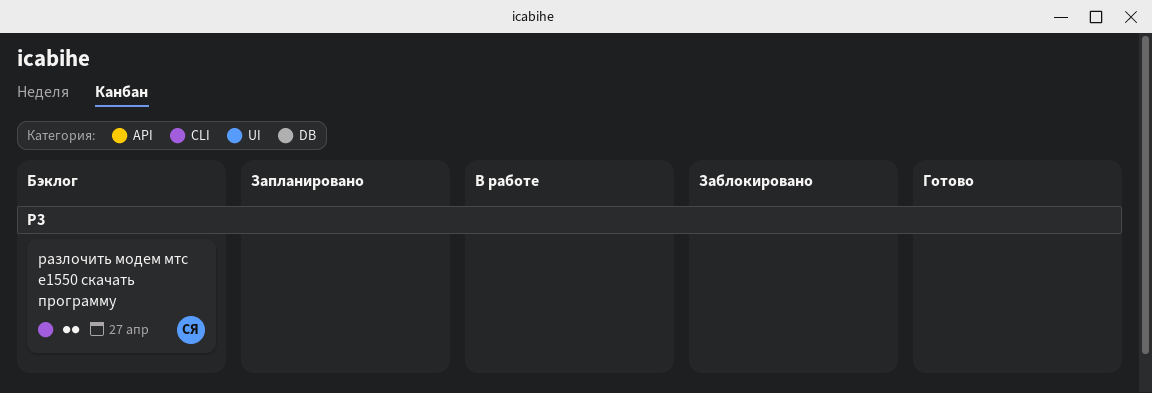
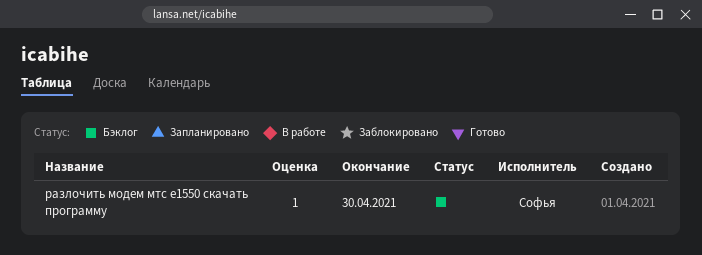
разлочить модем мтс е1550 скачать программу, estimate: 2 -> 1
разлочить модем мтс е1550 скачать программу, due: Apr 27 -> Apr 30

